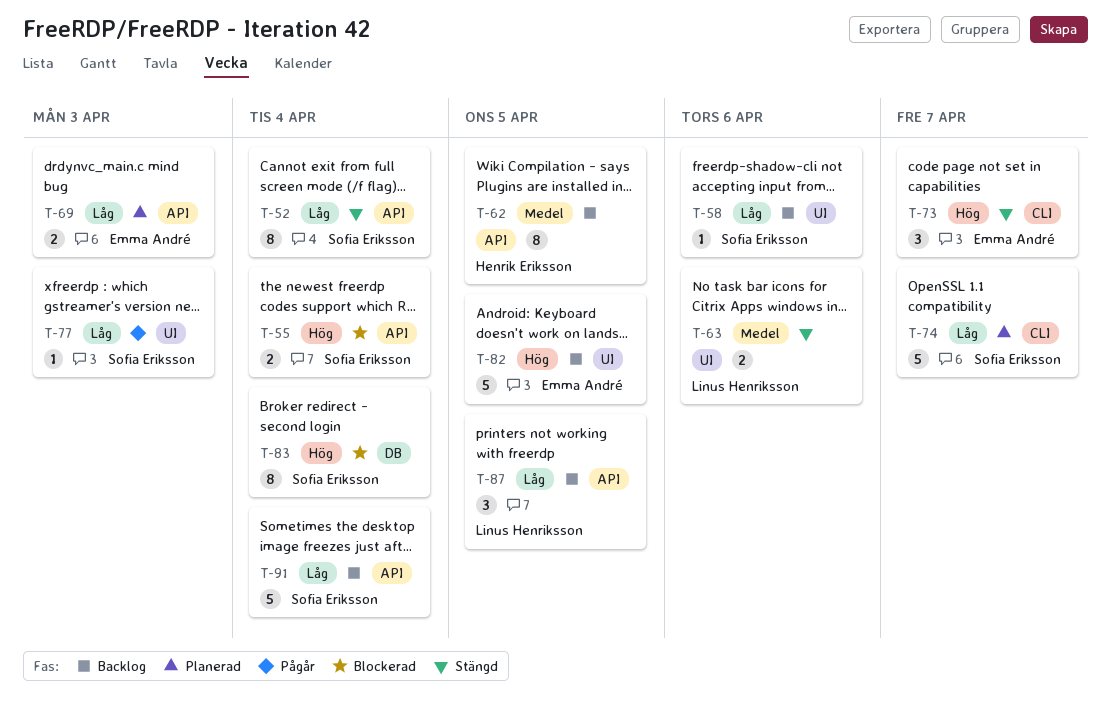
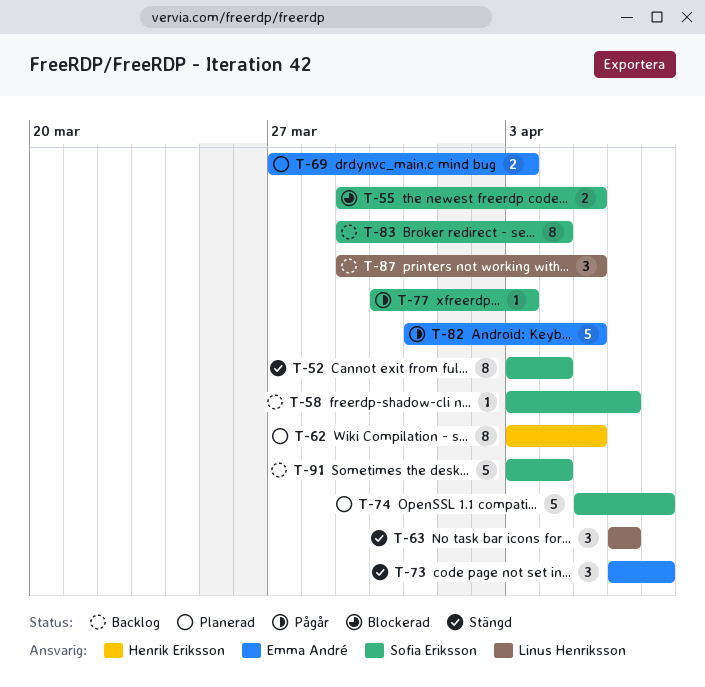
T-55, due: Apr 4 -> Apr 5
T-62, status: Backlog -> Planerad
T-63, estimate: 2 -> 3
T-82, status: Backlog -> Pågår
T-83, status: Blockerad -> Backlog

